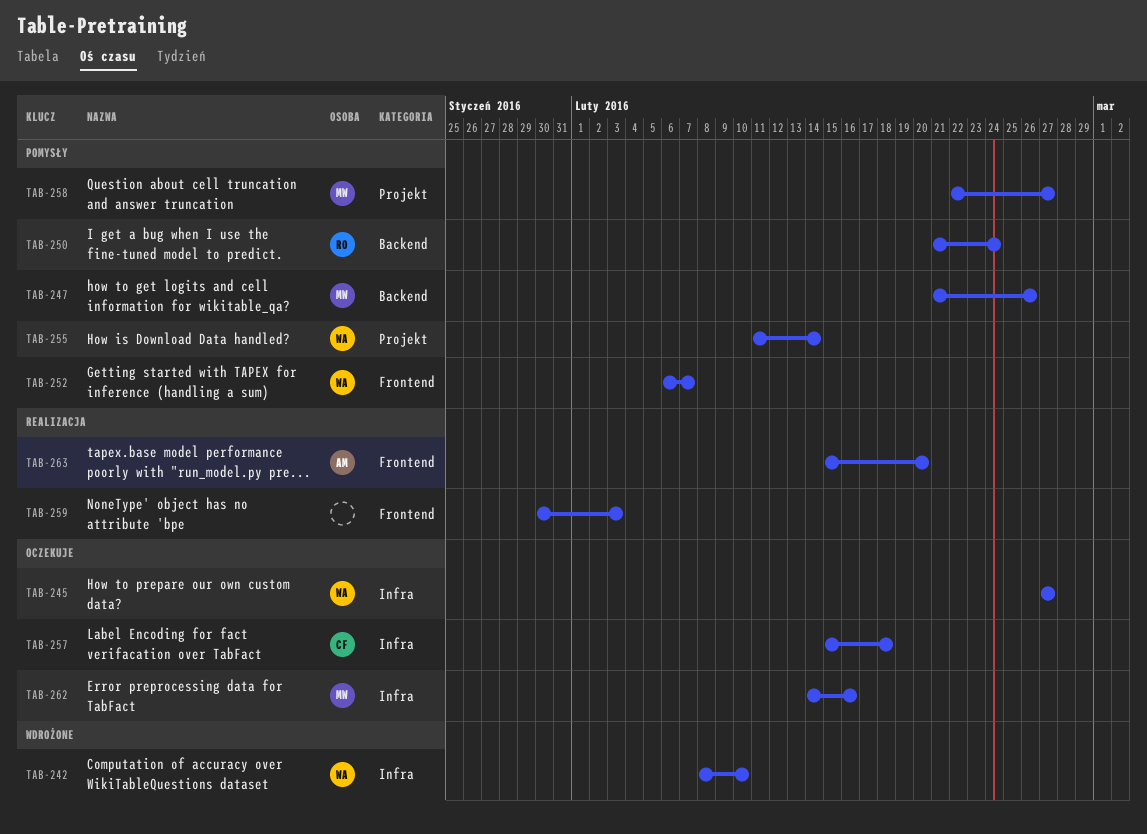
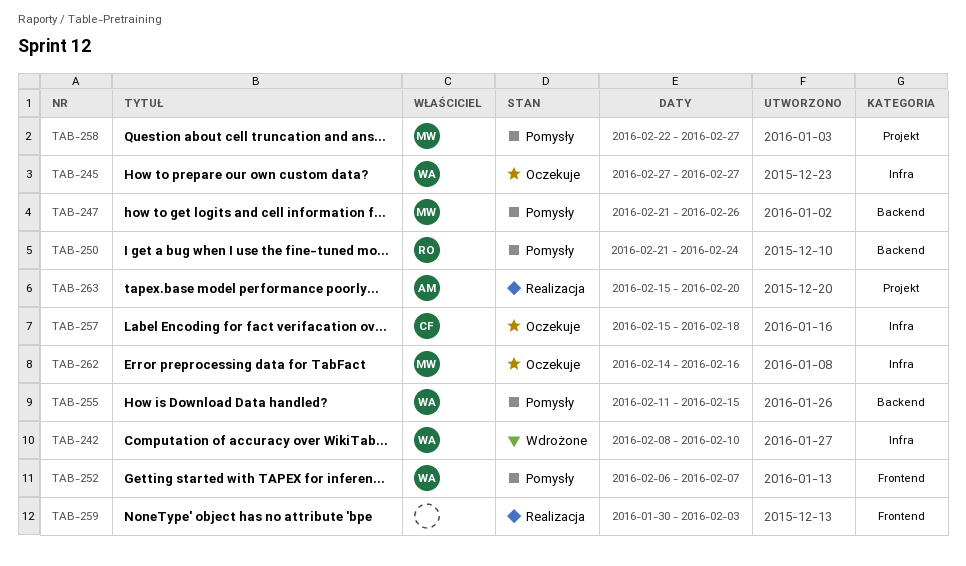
TAB-255, label: Projekt -> Backend
TAB-255, due: Feb 14 -> Feb 15
TAB-263, label: Frontend -> Projekt

